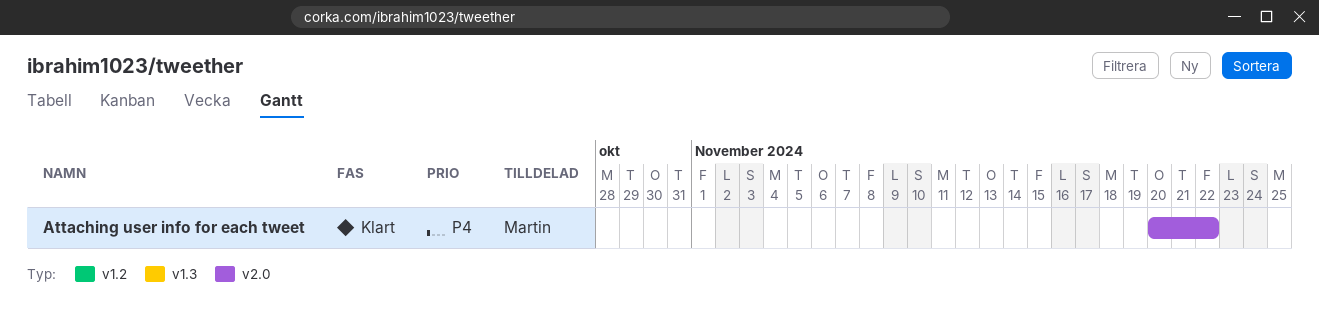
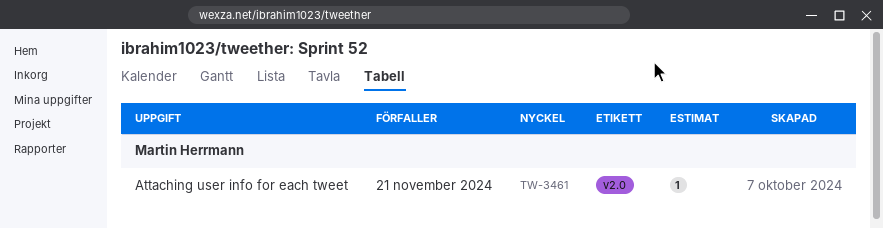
Attaching user info for each tweet, due: Nov 22 -> Nov 21

